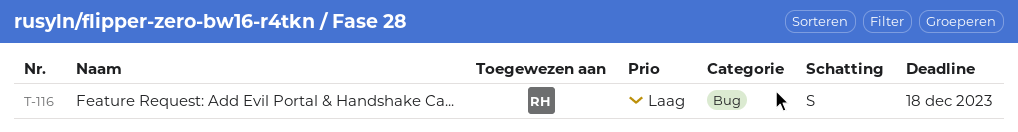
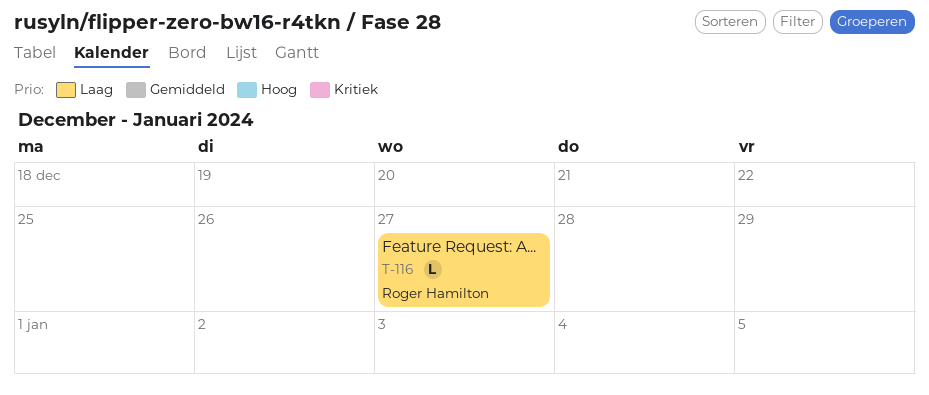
T-116, estimate: S -> L
T-116, due: Dec 18 -> Dec 27

